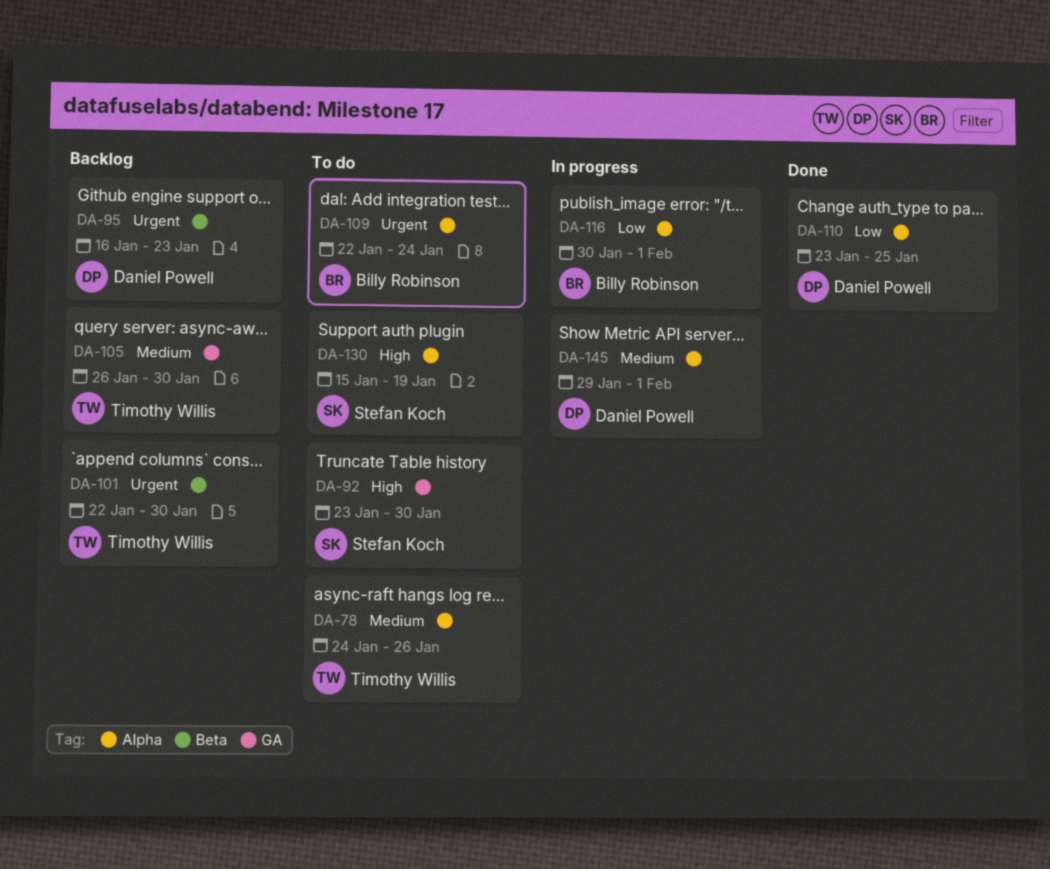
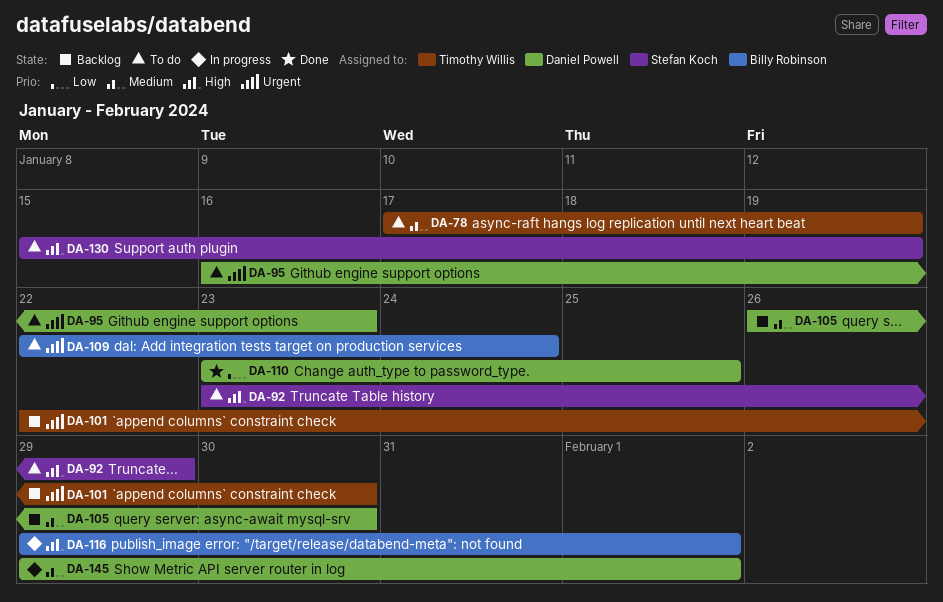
DA-78, start: Jan 24 -> Jan 17
DA-78, due: Jan 26 -> Jan 19
DA-92, due: Jan 30 -> Jan 29
DA-95, status: Backlog -> To do
DA-105, owner: Timothy Willis -> Daniel Powell
DA-116, priority: Low -> High
DA-116, start: Jan 30 -> Jan 29

